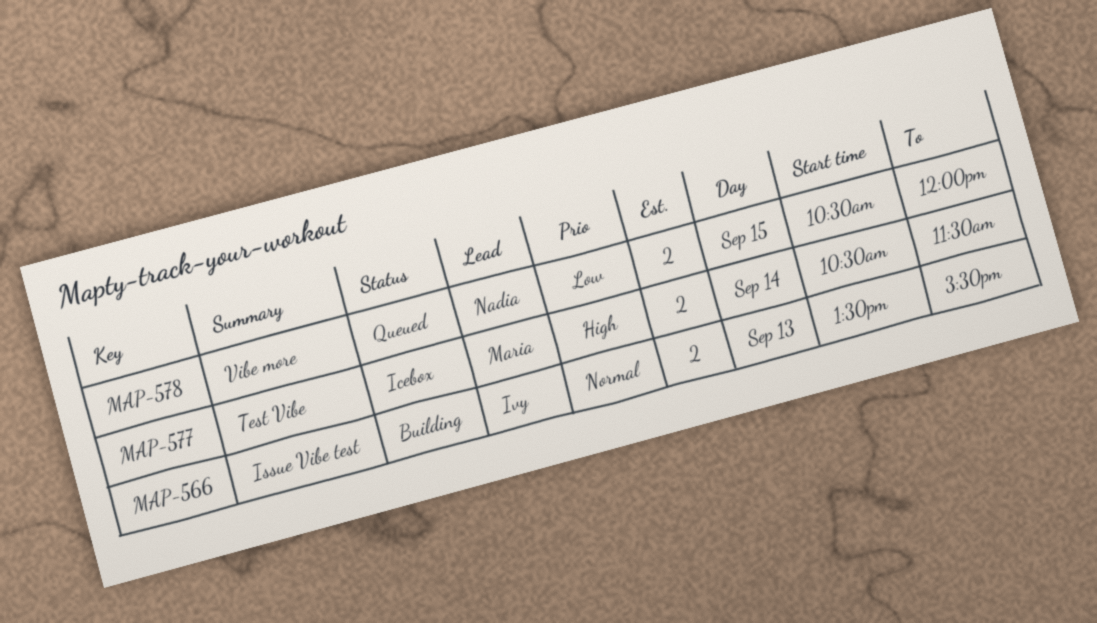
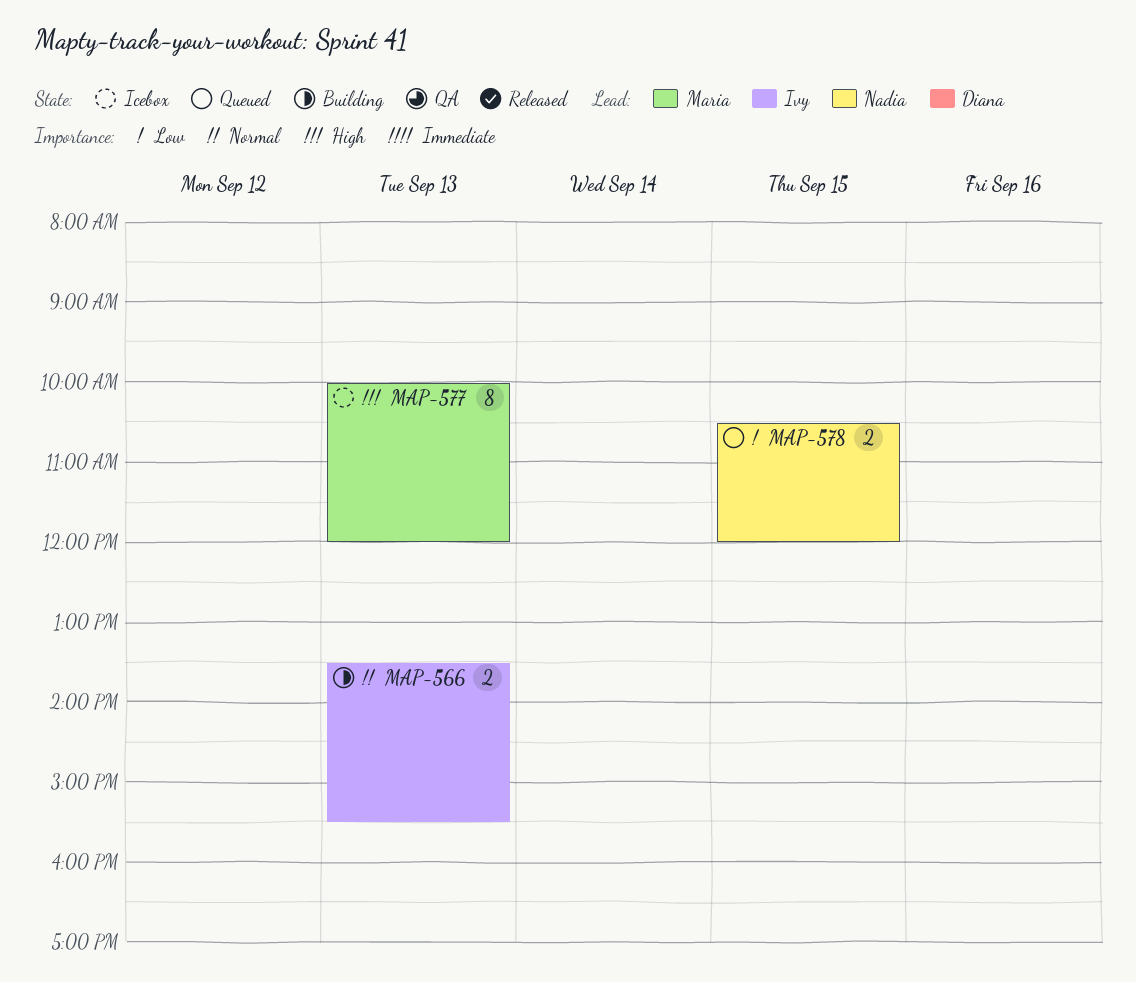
MAP-577, estimate: 2 -> 8
MAP-577, day: Sep 14 -> Sep 13
MAP-577, begins: 10:30 -> 10:00
MAP-577, ends: 11:30 -> 12:00

